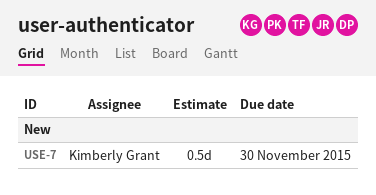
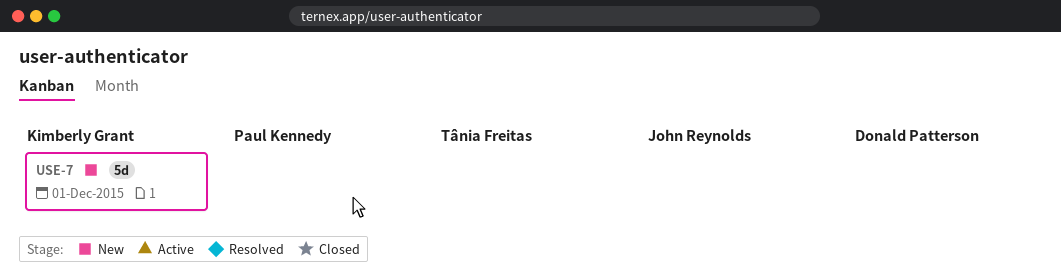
USE-7, estimate: 0.5d -> 5d
USE-7, due: Nov 30 -> Dec 1

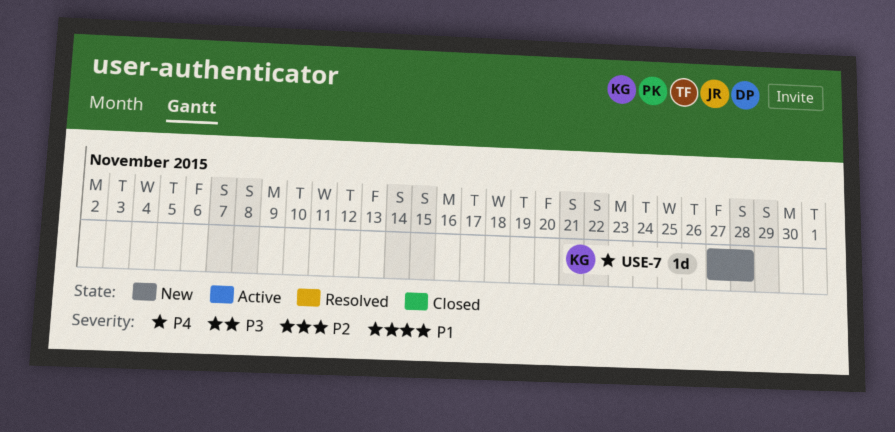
USE-7, estimate: 5d -> 1d
USE-7, due: Dec 1 -> Nov 28

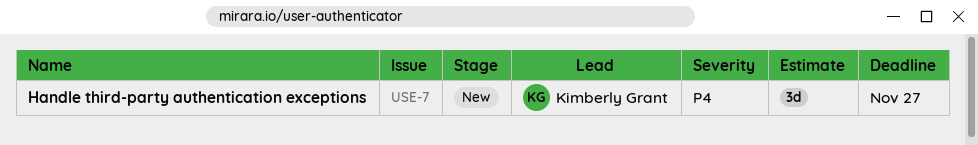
USE-7, estimate: 1d -> 3d
USE-7, due: Nov 28 -> Nov 27

